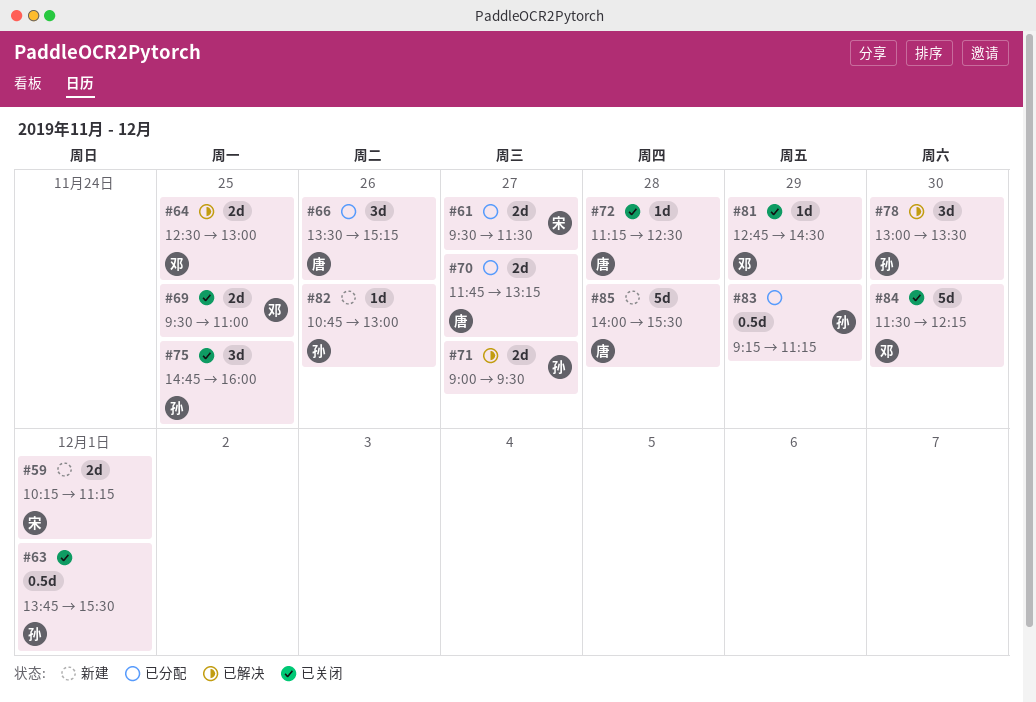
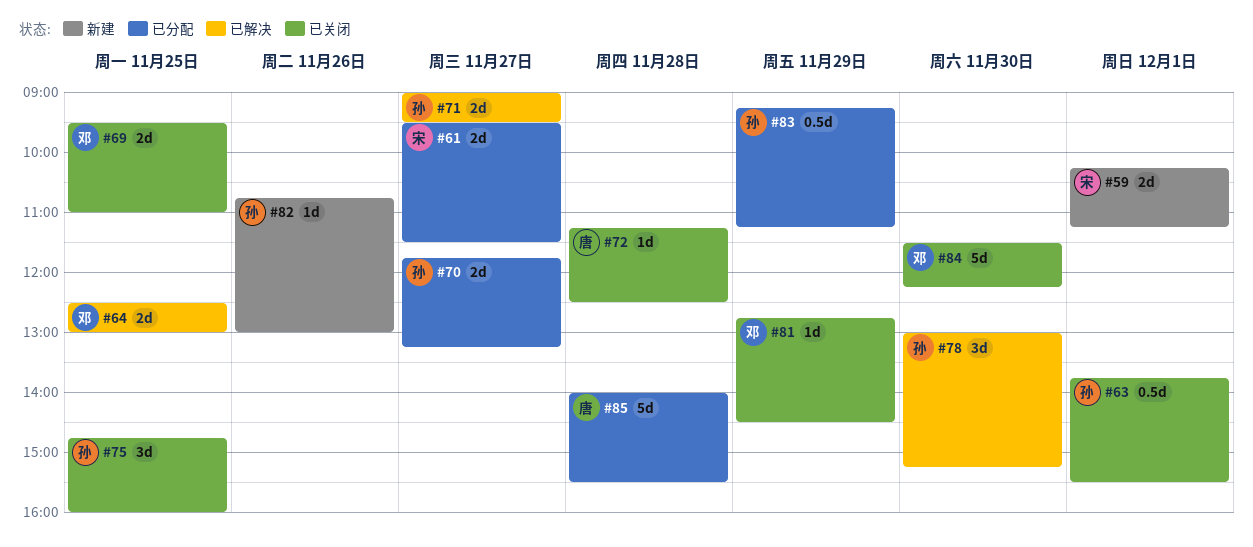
#66: present -> none
#70, owner: 唐 -> 孙
#78, ends: 13:30 -> 15:15
#85, status: 新建 -> 已分配

